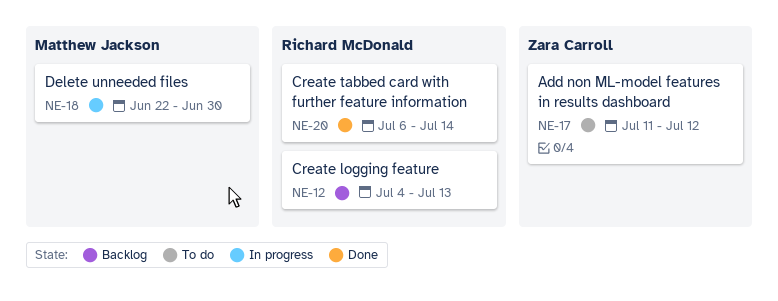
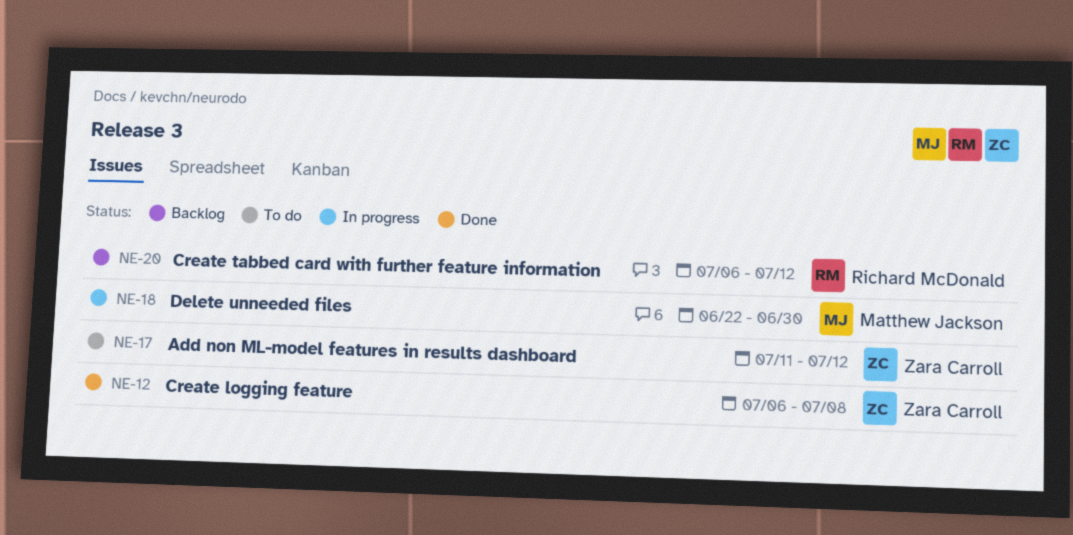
NE-12, status: Backlog -> Done
NE-12, owner: Richard McDonald -> Zara Carroll
NE-12, start: Jul 4 -> Jul 6
NE-12, due: Jul 13 -> Jul 8
NE-20, status: Done -> Backlog
NE-20, due: Jul 14 -> Jul 12

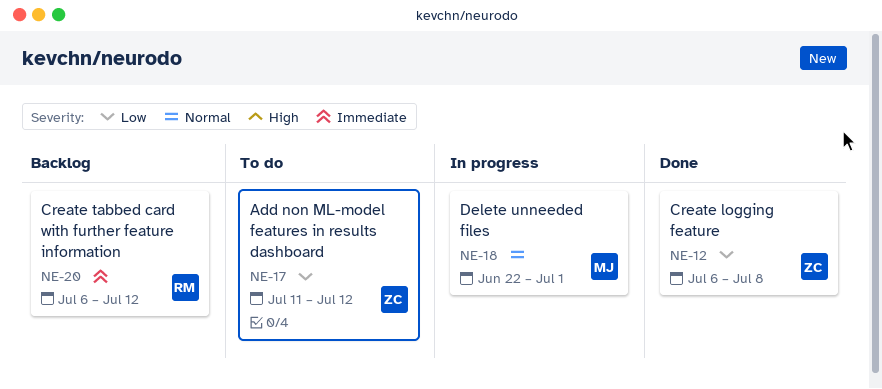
NE-18, due: Jun 30 -> Jul 1

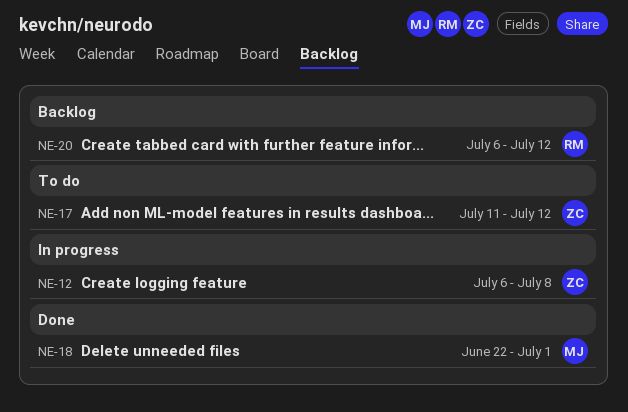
NE-12, status: Done -> In progress
NE-18, status: In progress -> Done

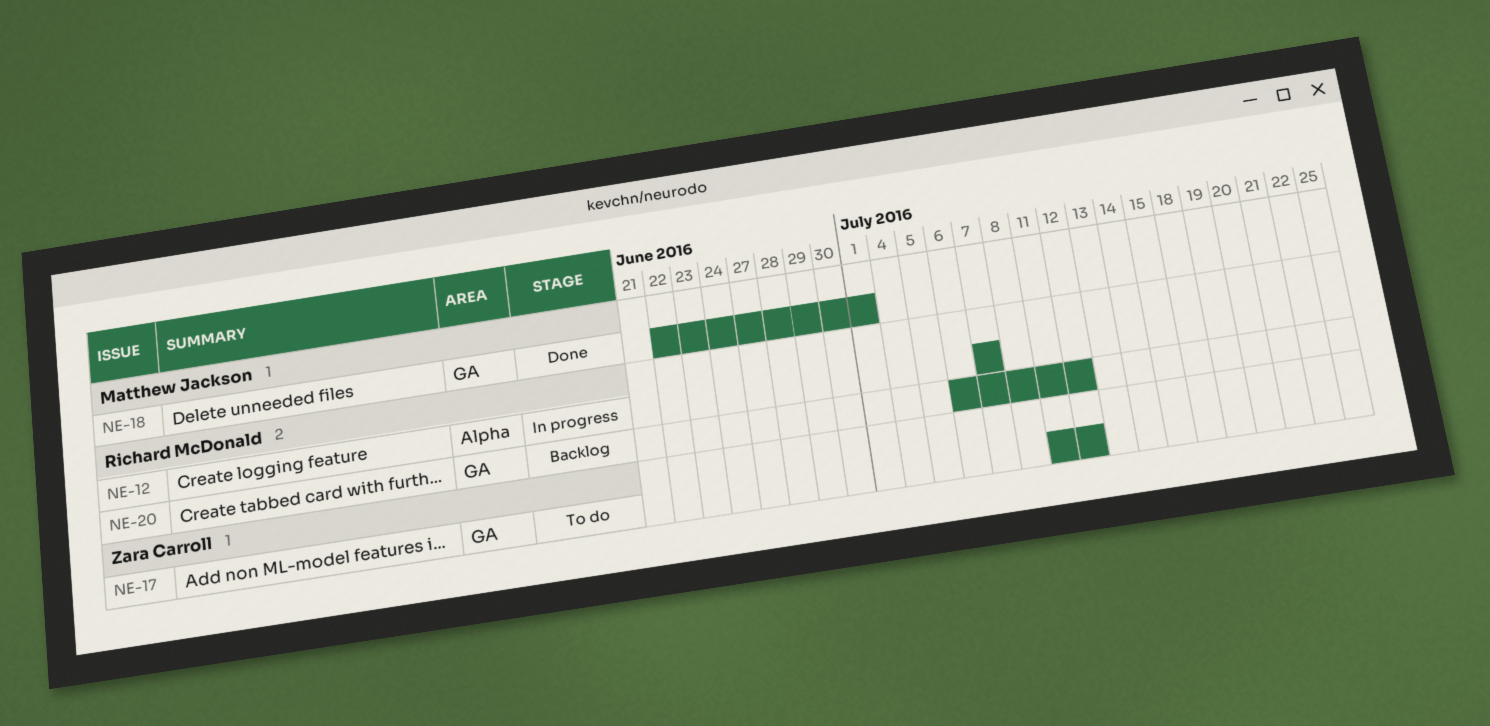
NE-12, owner: Zara Carroll -> Richard McDonald
NE-12, start: Jul 6 -> Jul 7
NE-12, due: Jul 8 -> Jul 7

